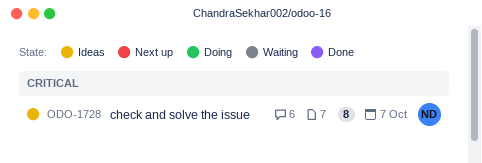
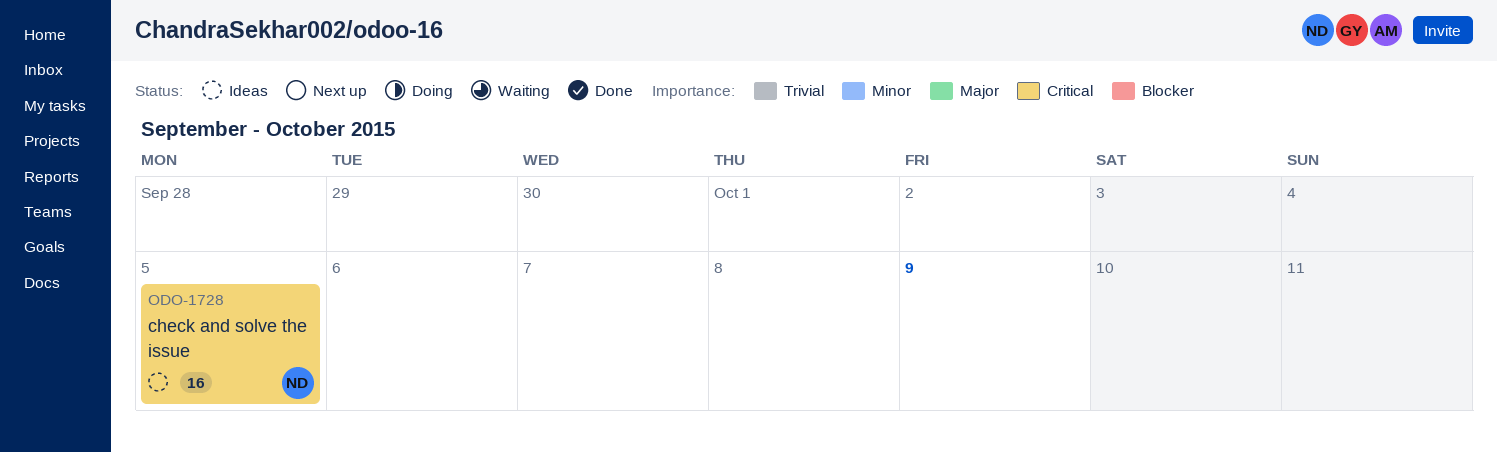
ODO-1728, estimate: 8 -> 16
ODO-1728, due: Oct 7 -> Oct 5

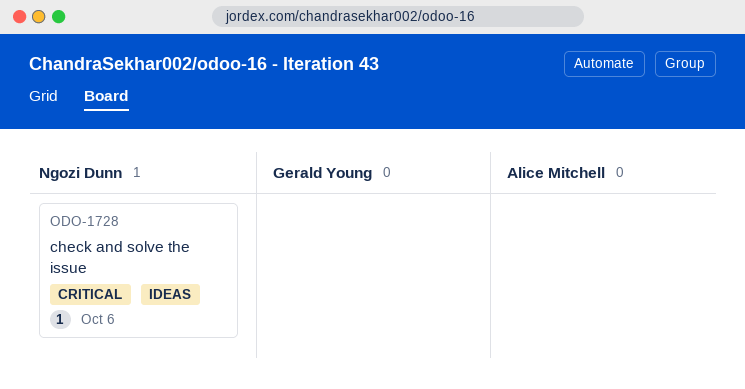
ODO-1728, estimate: 16 -> 1
ODO-1728, due: Oct 5 -> Oct 6

